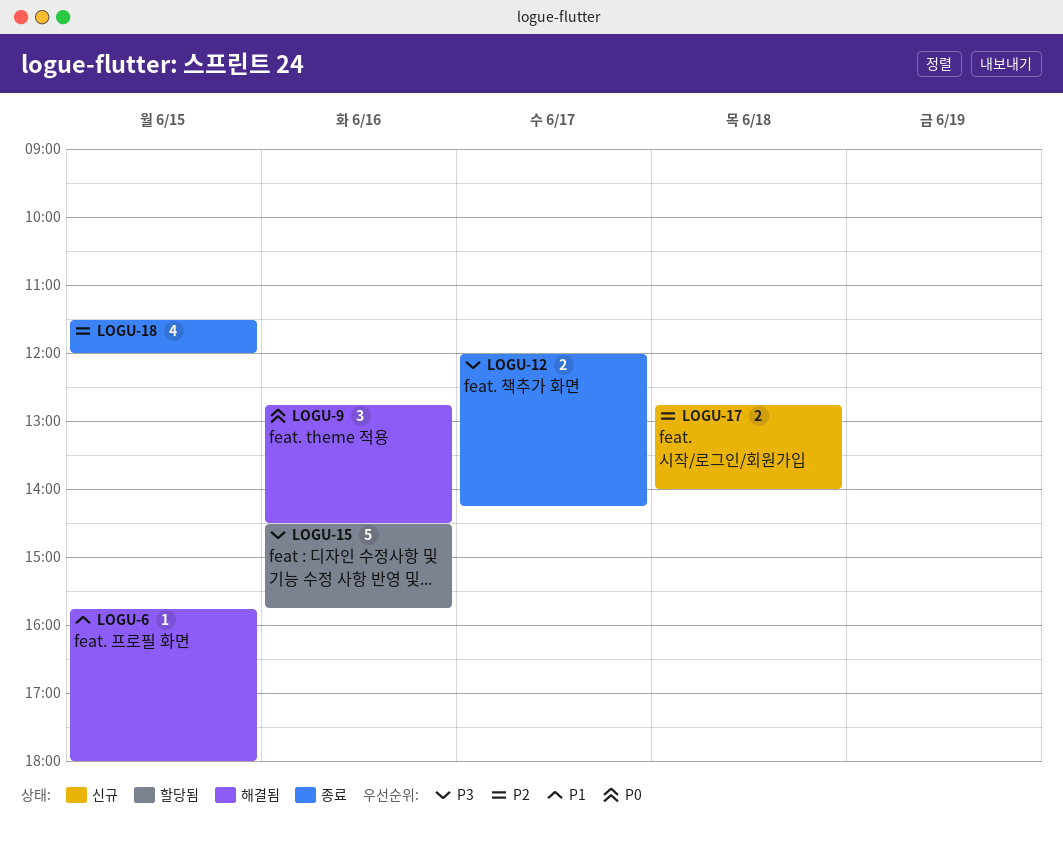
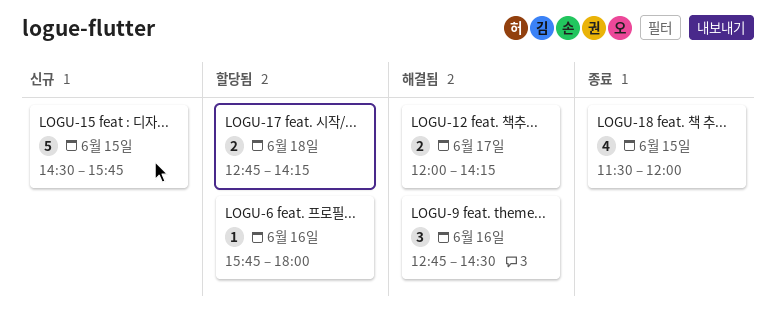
LOGU-6, status: 해결됨 -> 할당됨
LOGU-6, day: Jun 15 -> Jun 16
LOGU-12, status: 종료 -> 해결됨
LOGU-15, status: 할당됨 -> 신규
LOGU-15, day: Jun 16 -> Jun 15
LOGU-17, status: 신규 -> 할당됨
LOGU-17, ends: 14:00 -> 14:15

